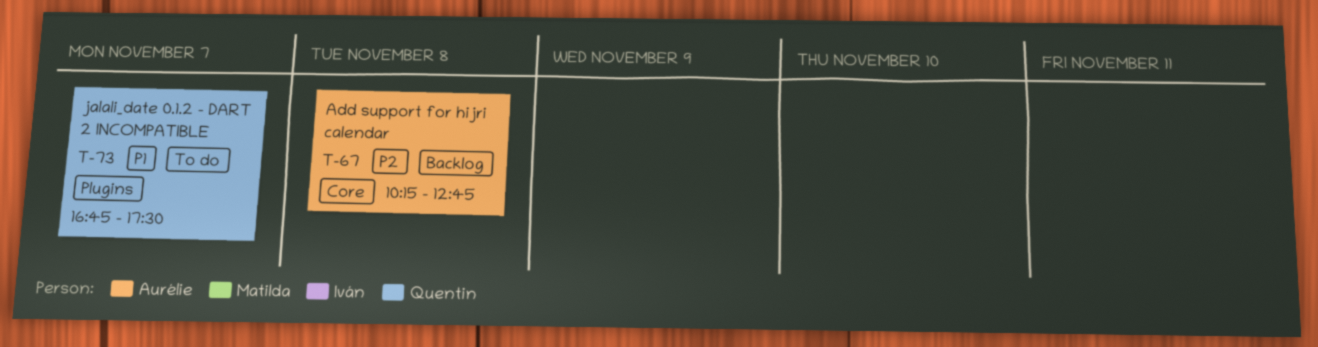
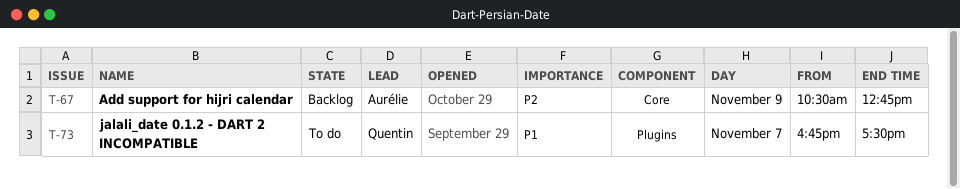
T-67, day: Nov 8 -> Nov 9
T-67, begins: 10:15 -> 10:30

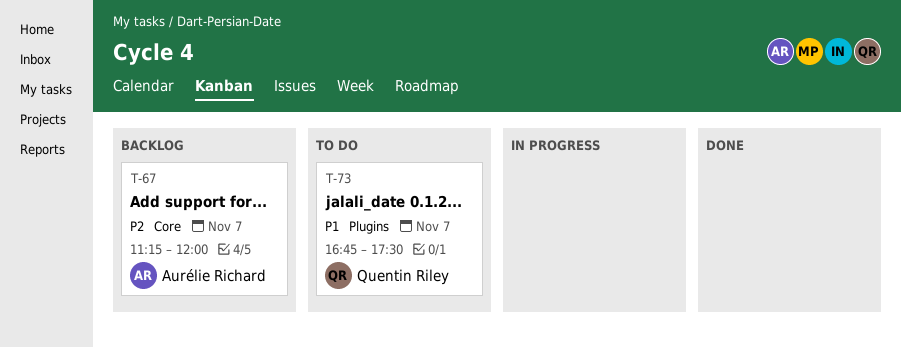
T-67, day: Nov 9 -> Nov 7
T-67, begins: 10:30 -> 11:15
T-67, ends: 12:45 -> 12:00

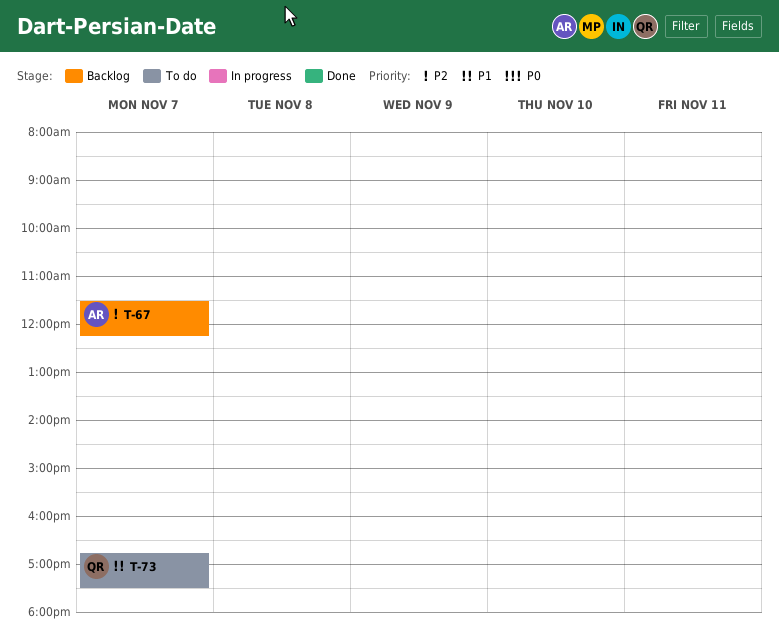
T-67, begins: 11:15 -> 11:30
T-67, ends: 12:00 -> 12:15

